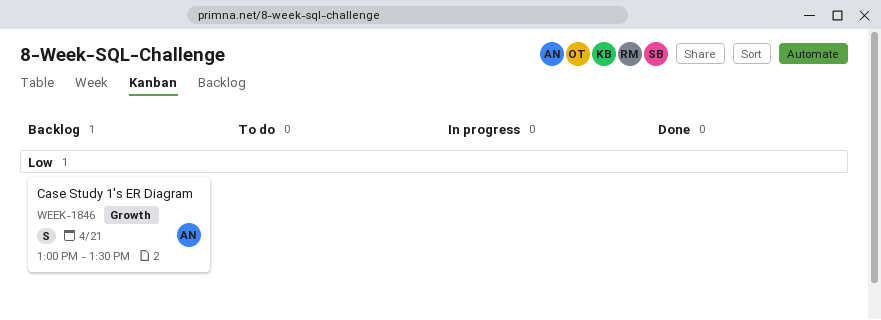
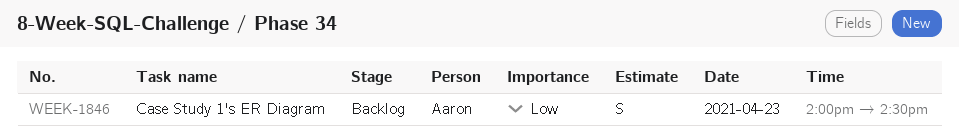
WEEK-1846, day: Apr 21 -> Apr 23
WEEK-1846, begins: 13:00 -> 14:00
WEEK-1846, ends: 13:30 -> 14:30

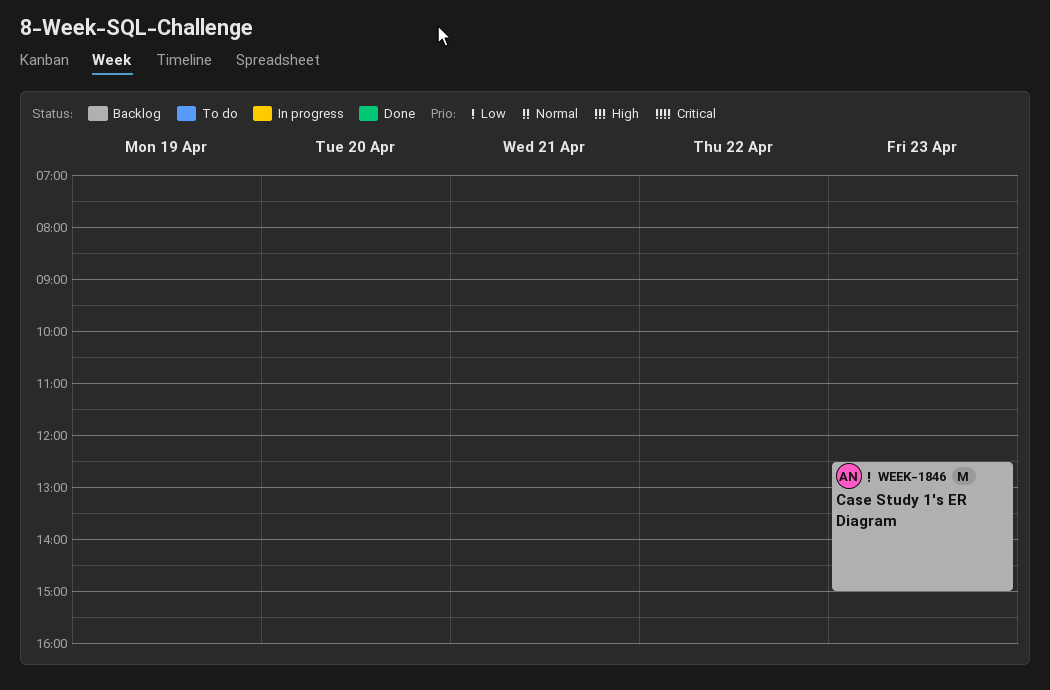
WEEK-1846, estimate: S -> M
WEEK-1846, begins: 14:00 -> 12:30
WEEK-1846, ends: 14:30 -> 15:00

